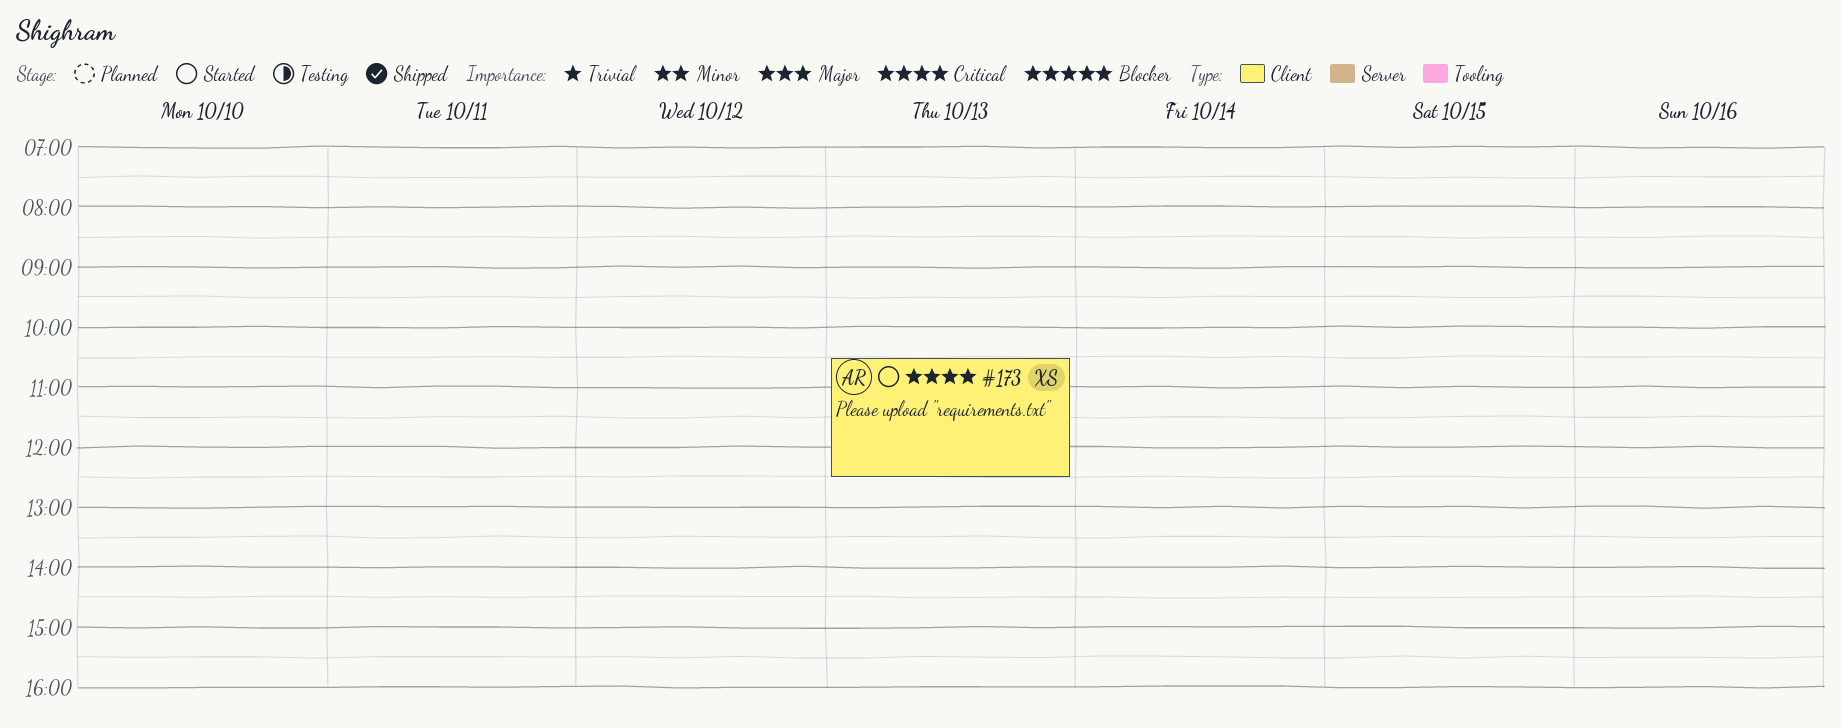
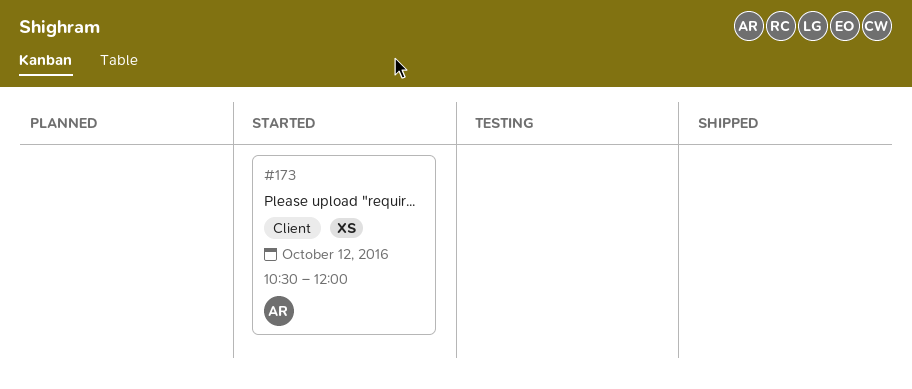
#173, day: Oct 13 -> Oct 12
#173, ends: 12:30 -> 12:00

